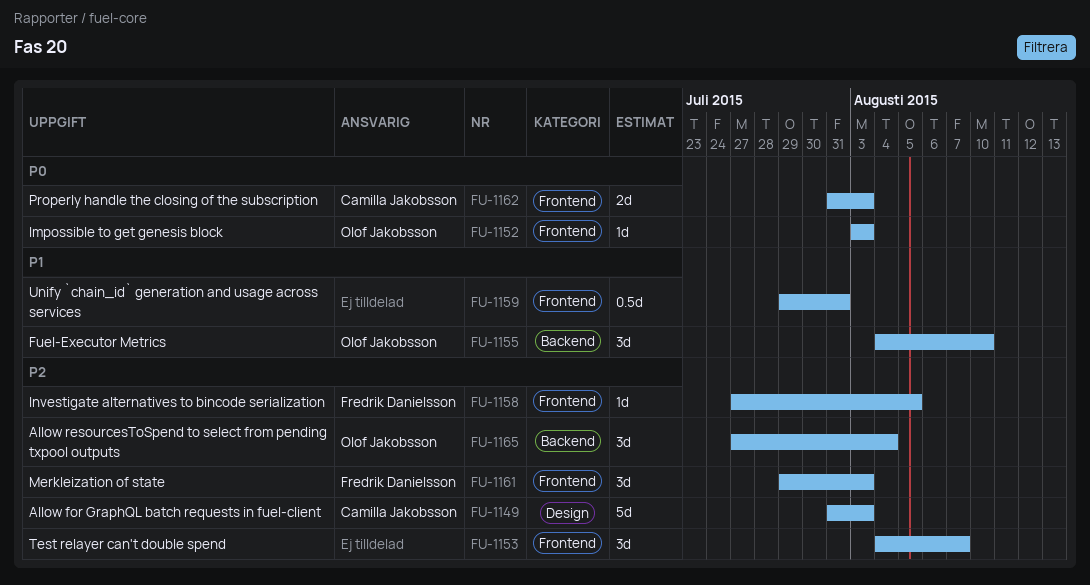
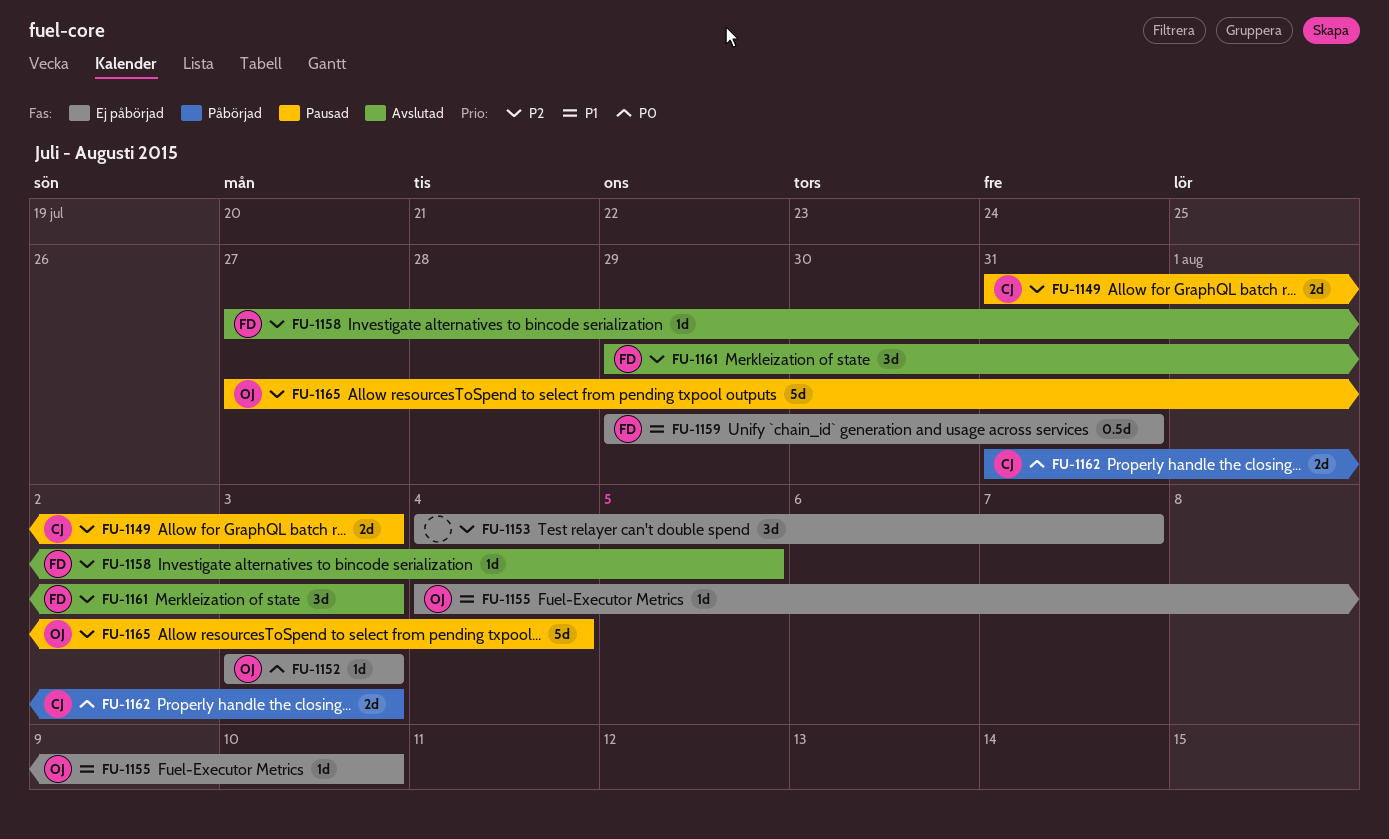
FU-1149, estimate: 5d -> 2d
FU-1155, estimate: 3d -> 1d
FU-1159, owner: none -> Fredrik Danielsson
FU-1165, estimate: 3d -> 5d

